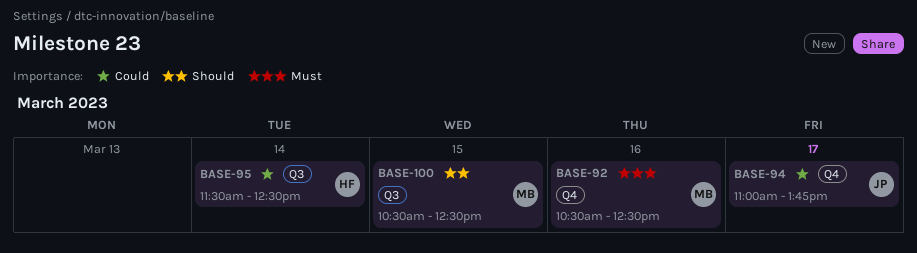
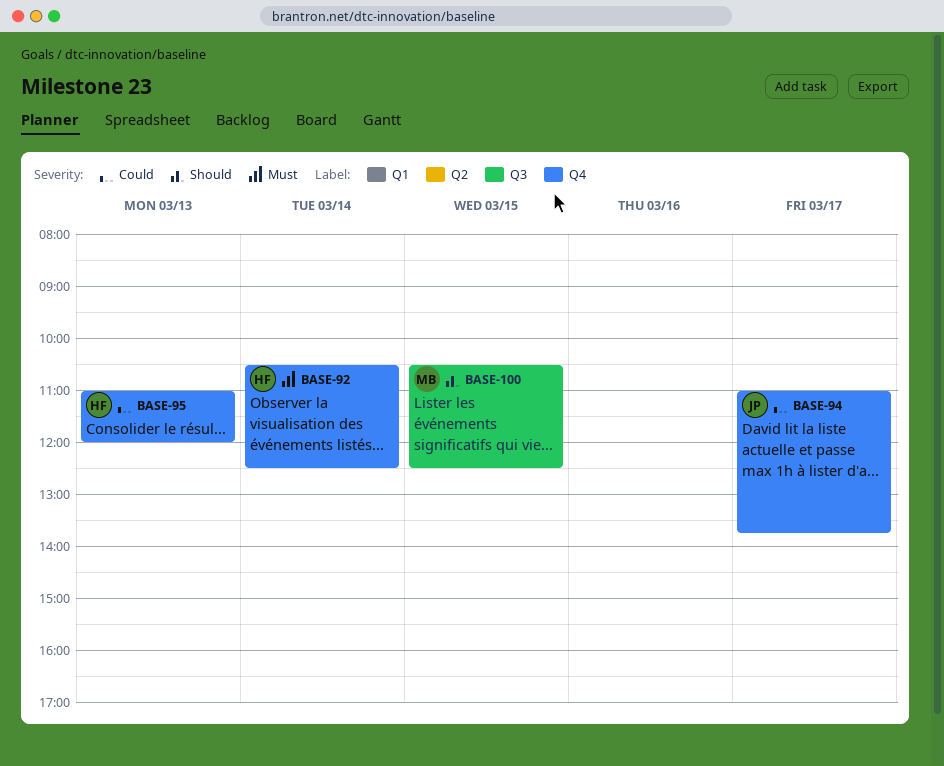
BASE-92, owner: MB -> HF
BASE-92, day: Mar 16 -> Mar 14
BASE-95, label: Q3 -> Q4
BASE-95, day: Mar 14 -> Mar 13
BASE-95, begins: 11:30 -> 11:00
BASE-95, ends: 12:30 -> 12:00

